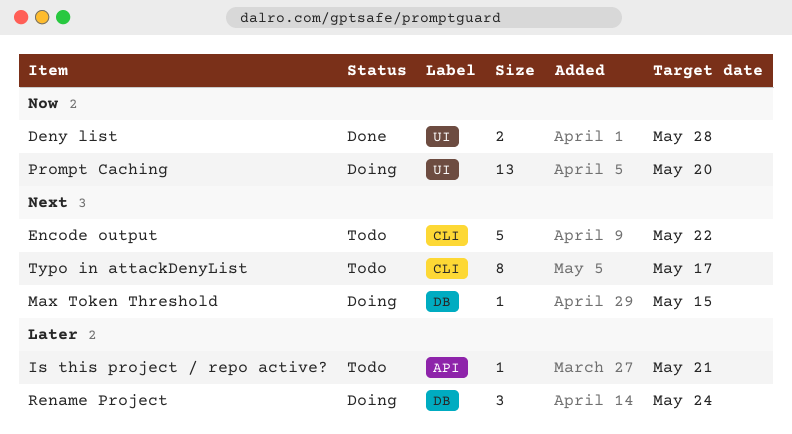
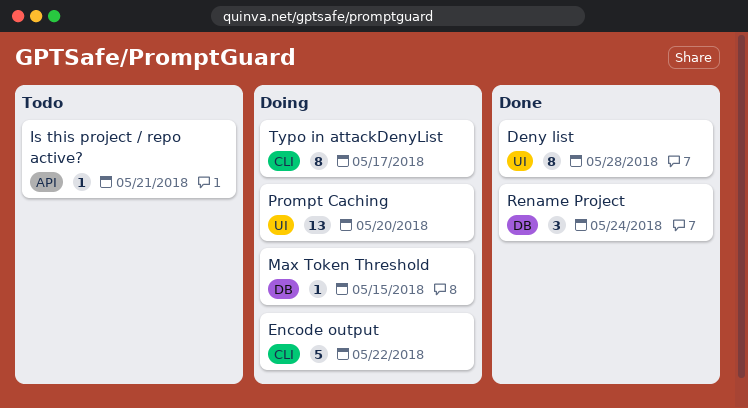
Deny list, estimate: 2 -> 8
Encode output, status: Todo -> Doing
Rename Project, status: Doing -> Done
Typo in attackDenyList, status: Todo -> Doing

